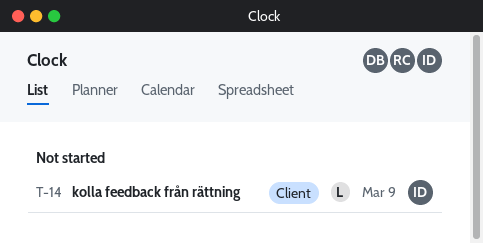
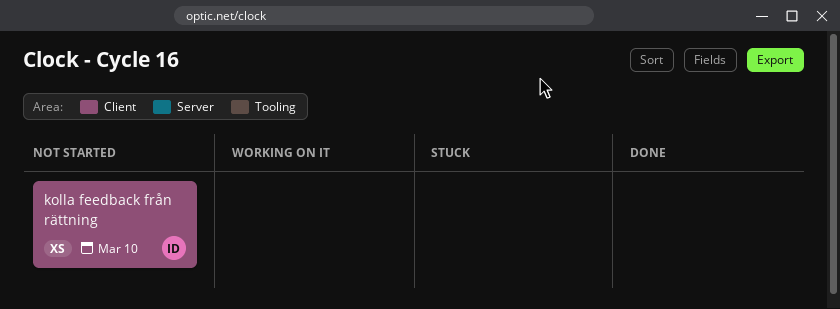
kolla feedback från rättning, estimate: L -> XS
kolla feedback från rättning, due: Mar 9 -> Mar 10

